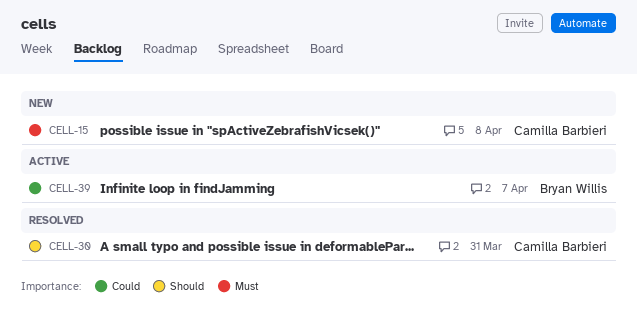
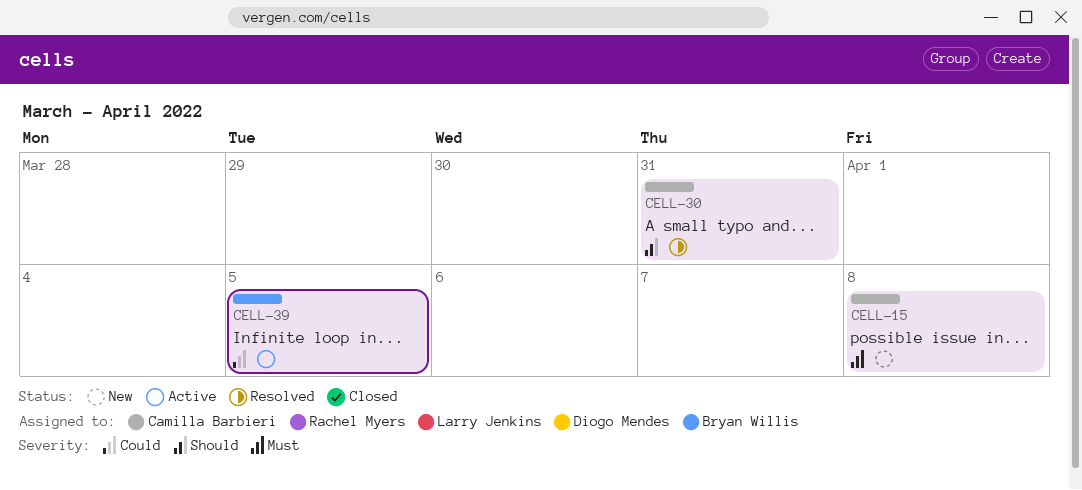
CELL-39, due: Apr 7 -> Apr 5

